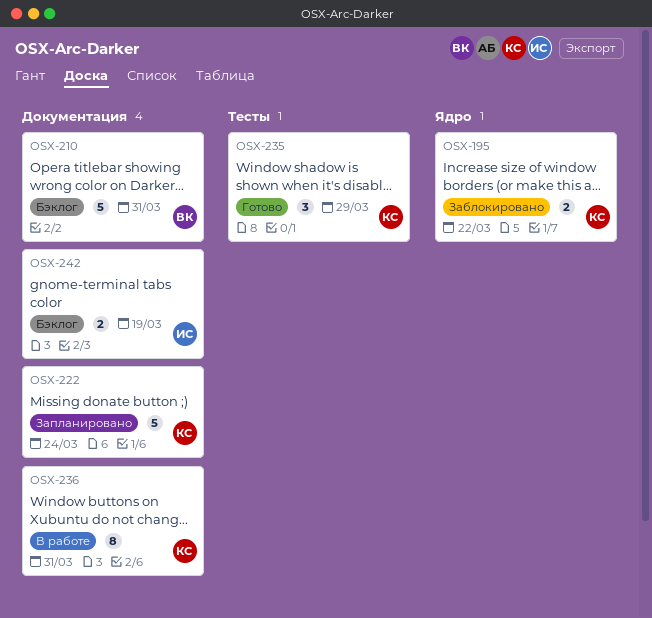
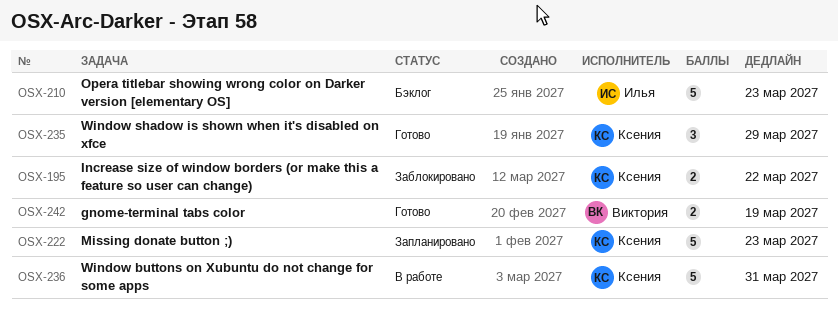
OSX-210, owner: Виктория -> Илья
OSX-210, due: Mar 31 -> Mar 23
OSX-222, due: Mar 24 -> Mar 23
OSX-236, estimate: 8 -> 5
OSX-242, status: Бэклог -> Готово
OSX-242, owner: Илья -> Виктория

